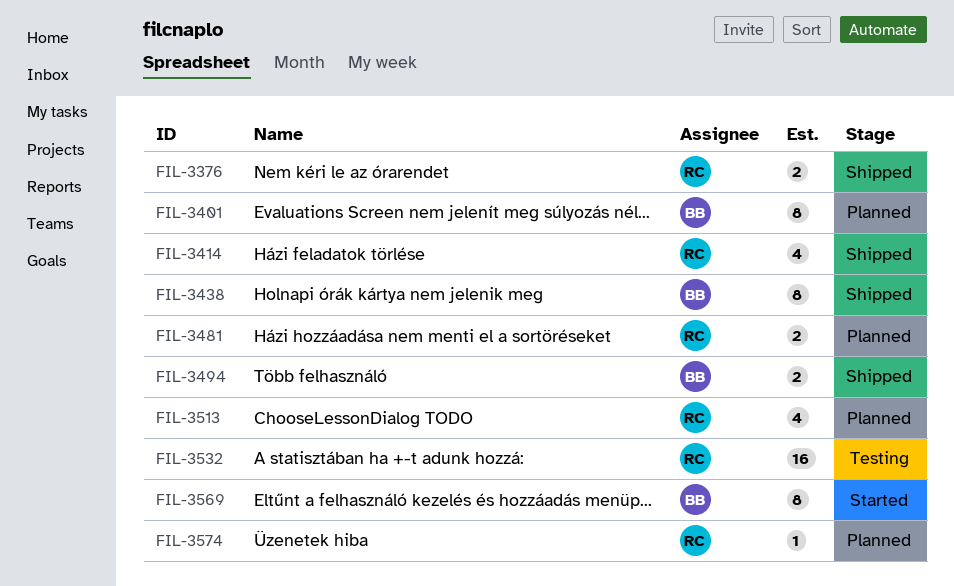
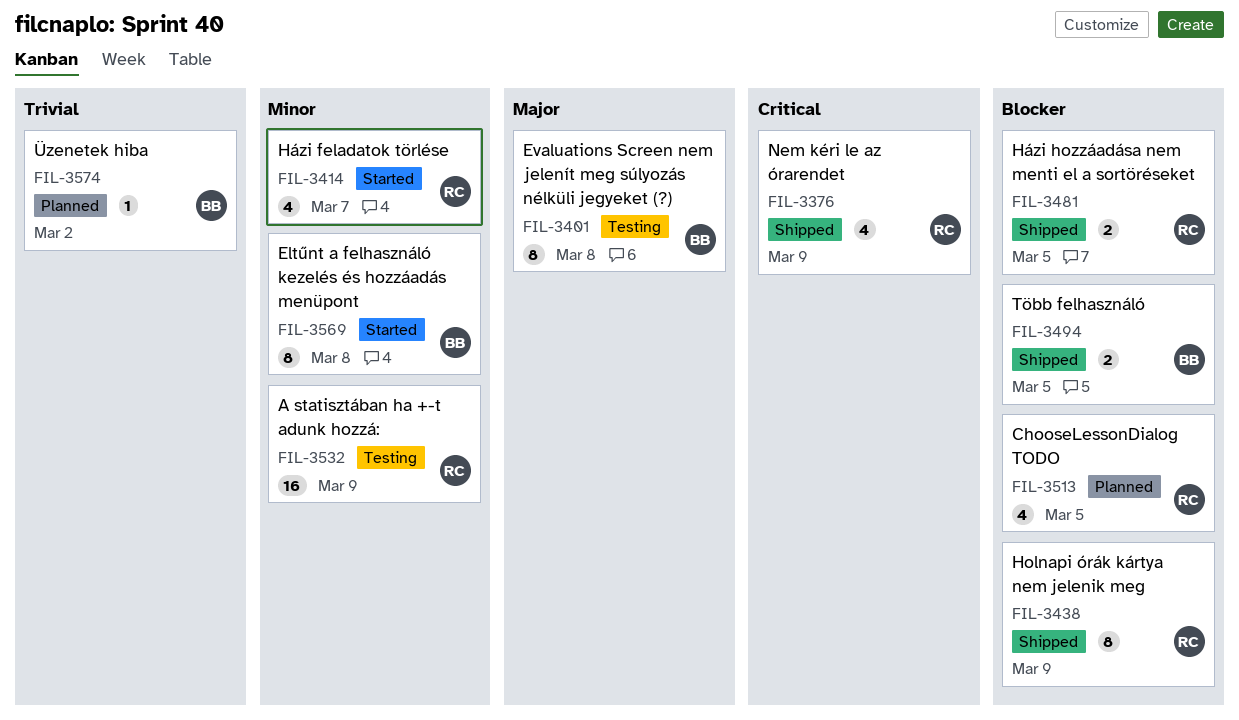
FIL-3376, estimate: 2 -> 4
FIL-3401, status: Planned -> Testing
FIL-3414, status: Shipped -> Started
FIL-3438, owner: BB -> RC
FIL-3481, status: Planned -> Shipped
FIL-3574, owner: RC -> BB

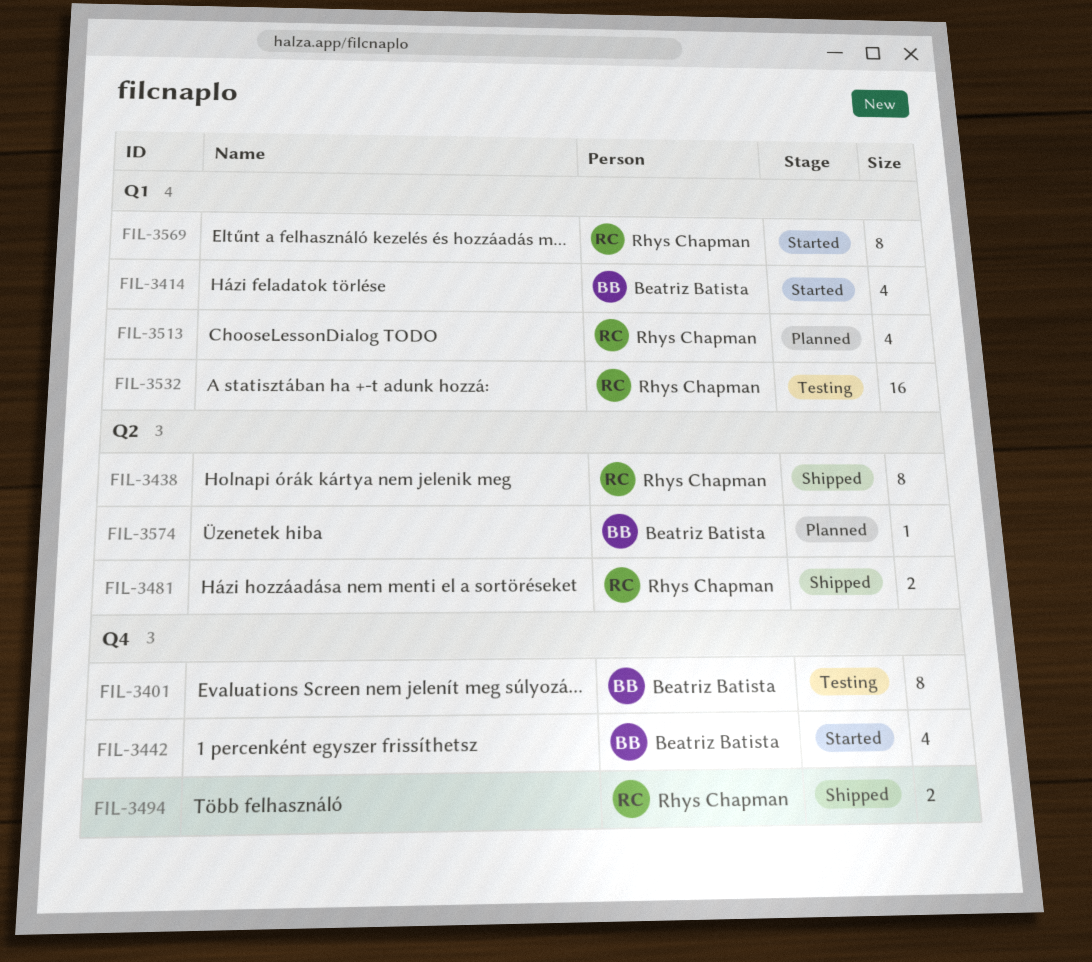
FIL-3376: present -> none
FIL-3414, owner: Rhys Chapman -> Beatriz Batista
FIL-3442: none -> present
FIL-3494, owner: Beatriz Batista -> Rhys Chapman
FIL-3569, owner: Beatriz Batista -> Rhys Chapman

